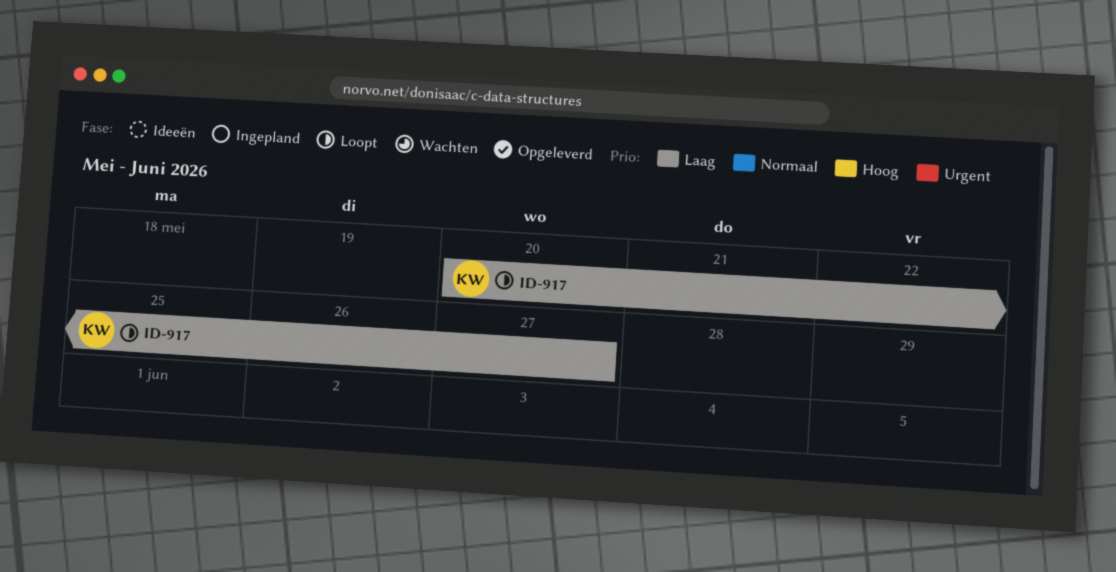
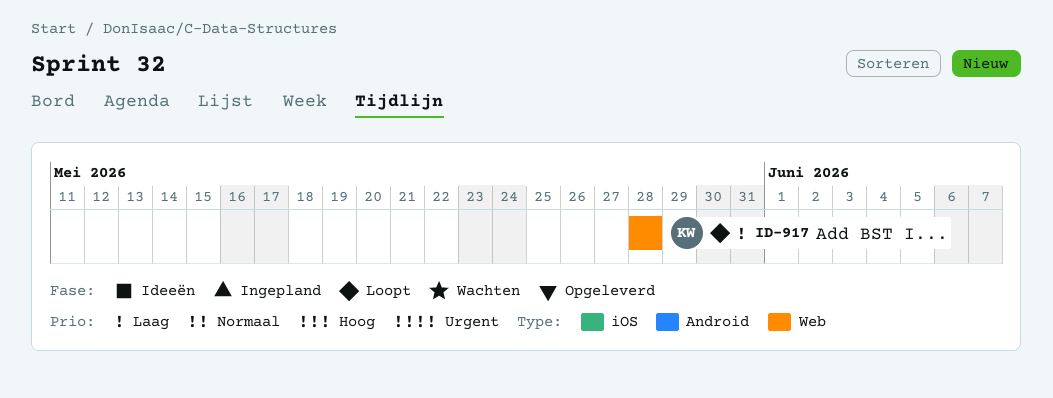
ID-917, start: May 20 -> May 28
ID-917, due: May 27 -> May 28

